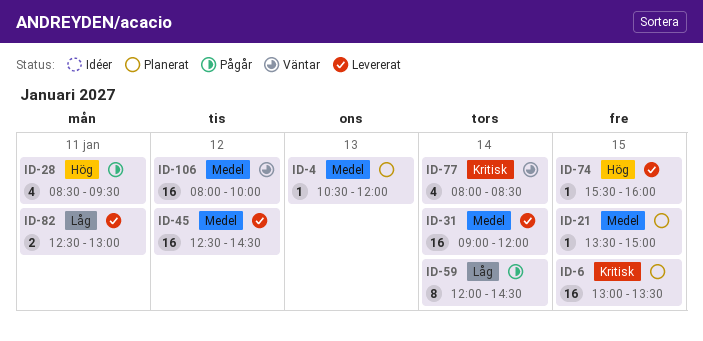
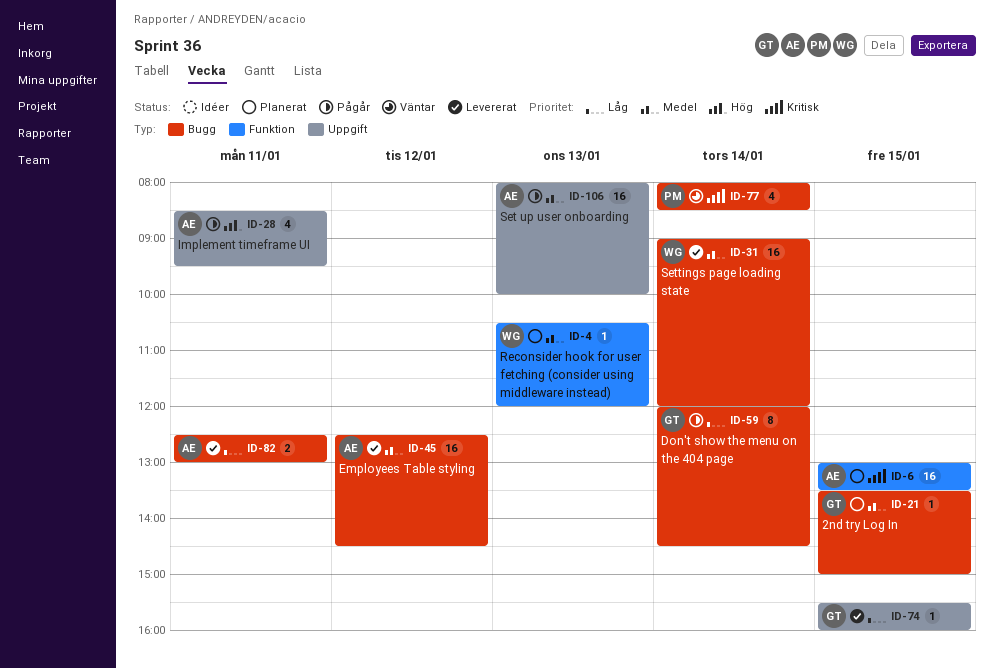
ID-74, priority: Hög -> Låg
ID-106, status: Väntar -> Pågår
ID-106, day: Jan 12 -> Jan 13

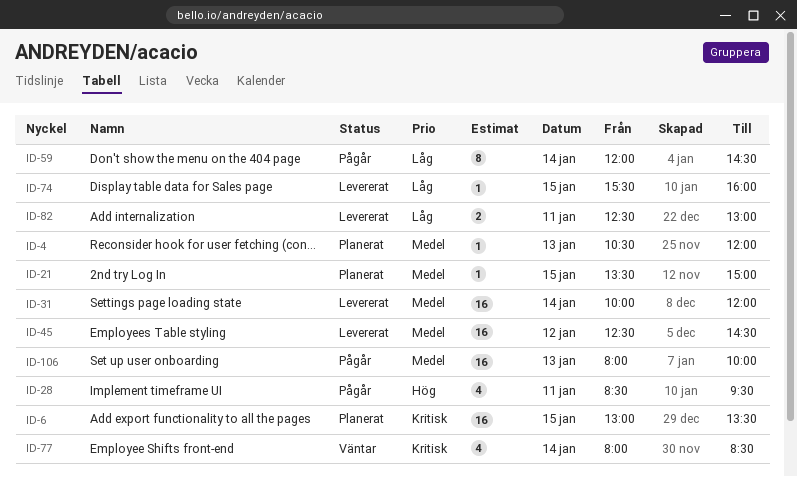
ID-31, begins: 09:00 -> 10:00

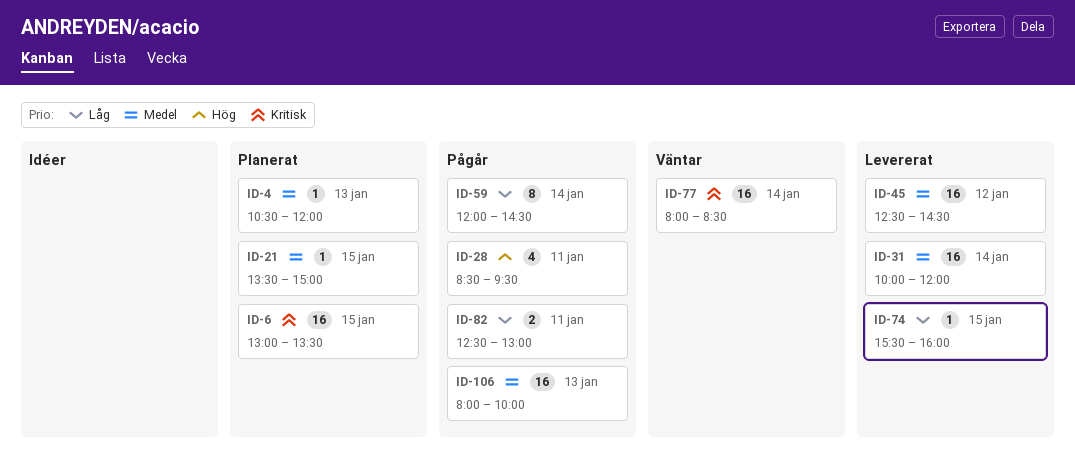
ID-77, estimate: 4 -> 16
ID-82, status: Levererat -> Pågår

